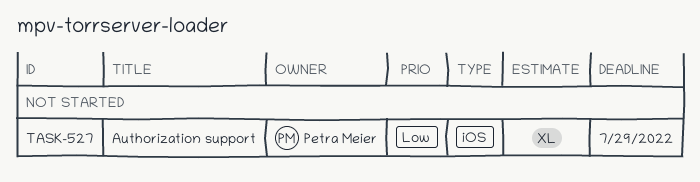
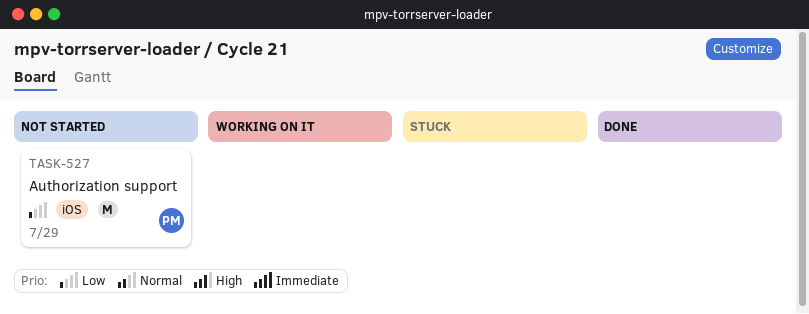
TASK-527, estimate: XL -> M

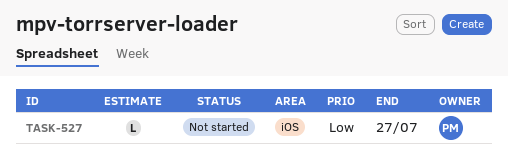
TASK-527, estimate: M -> L
TASK-527, due: Jul 29 -> Jul 27

